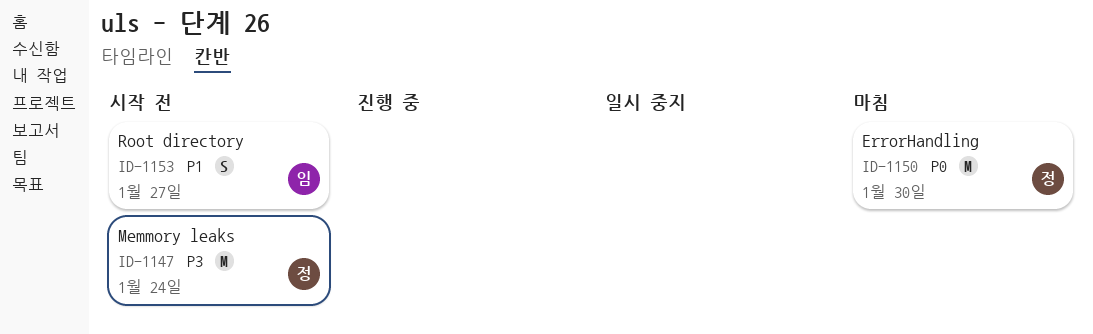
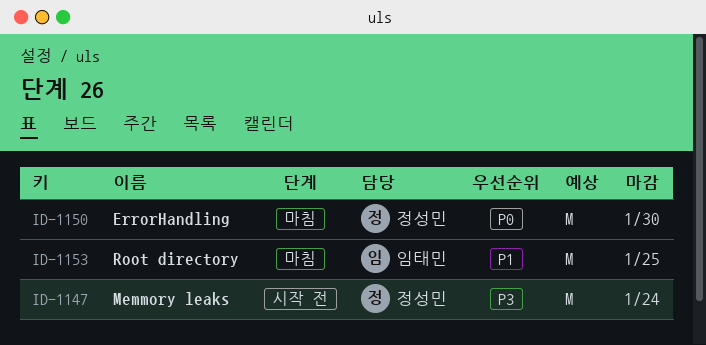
ID-1153, status: 시작 전 -> 마침
ID-1153, estimate: S -> M
ID-1153, due: Jan 27 -> Jan 25

